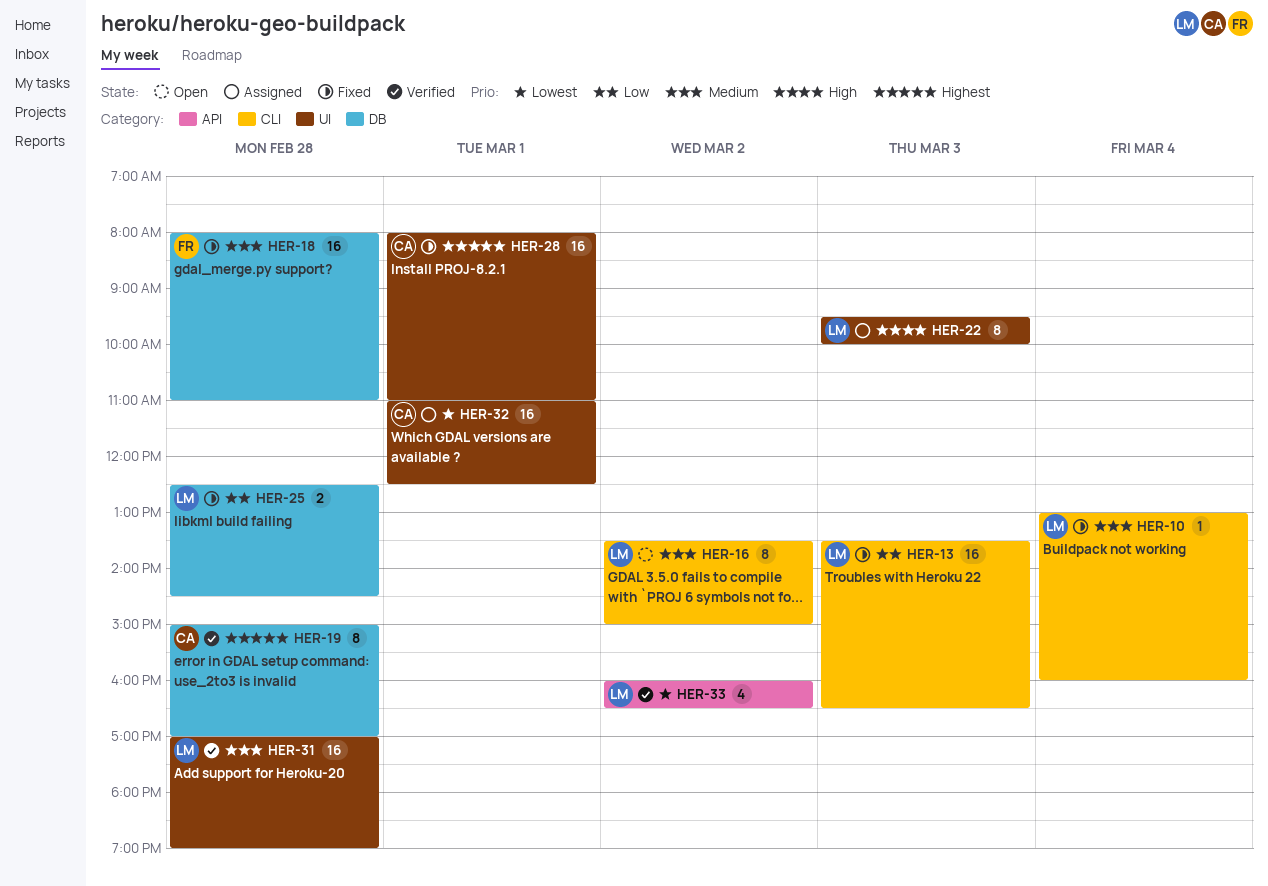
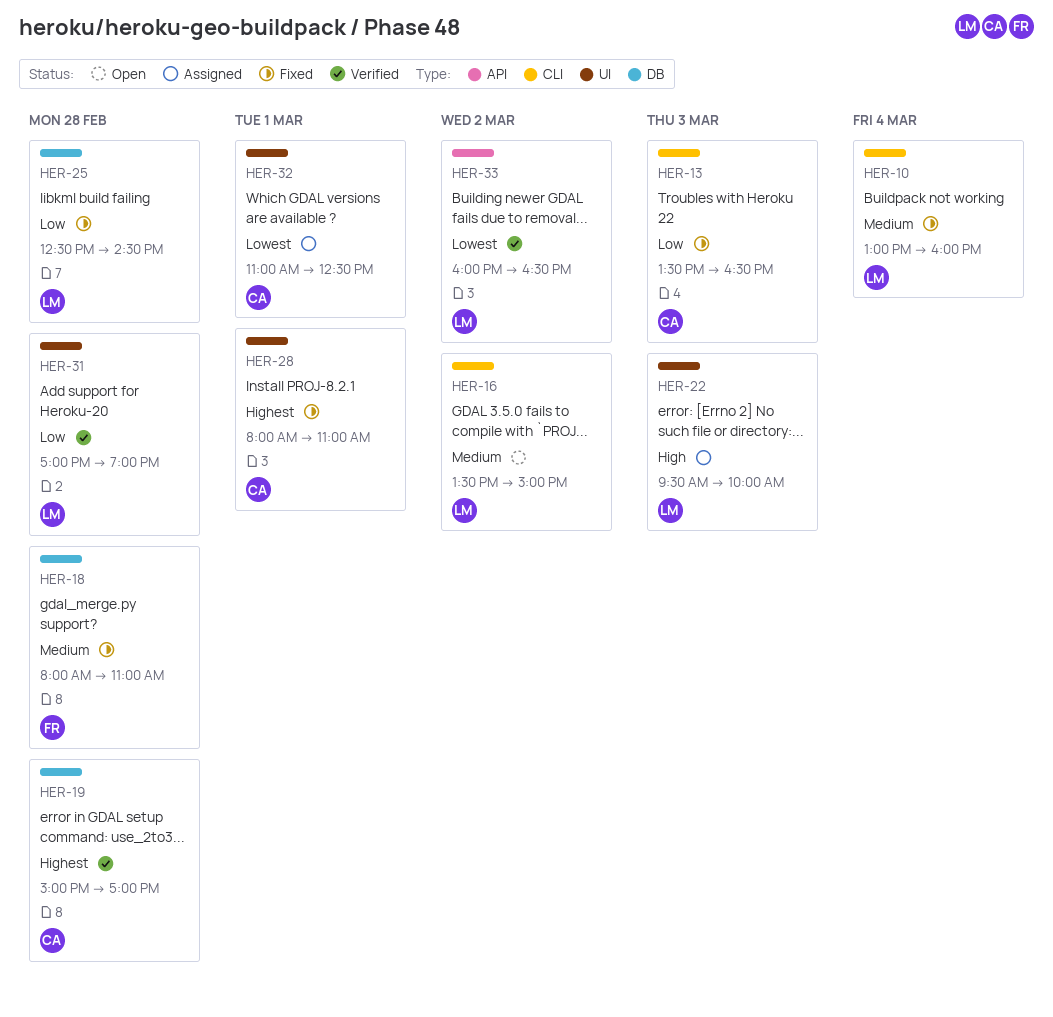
HER-13, owner: LM -> CA
HER-31, priority: Medium -> Low

